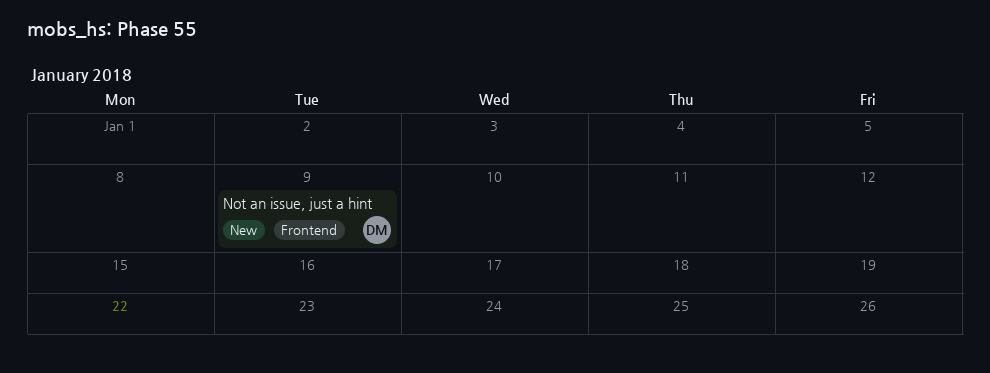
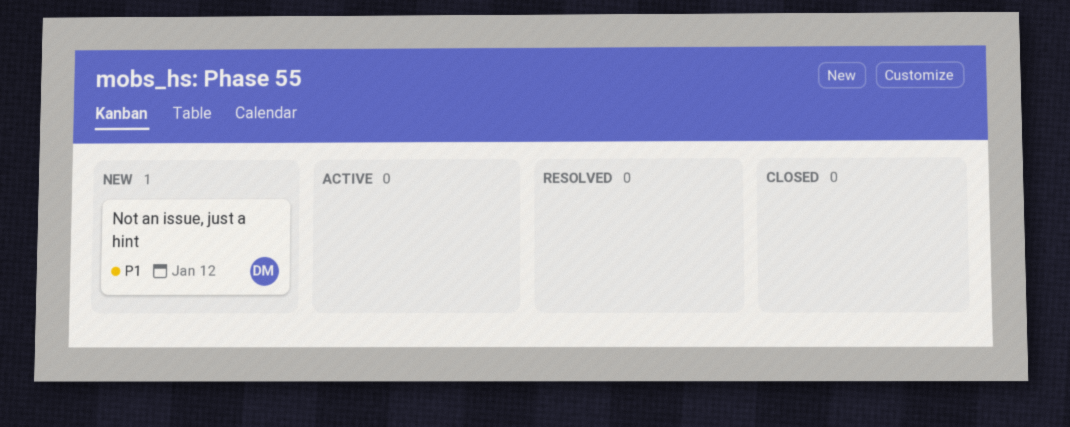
Not an issue, just a hint, due: Jan 9 -> Jan 12

